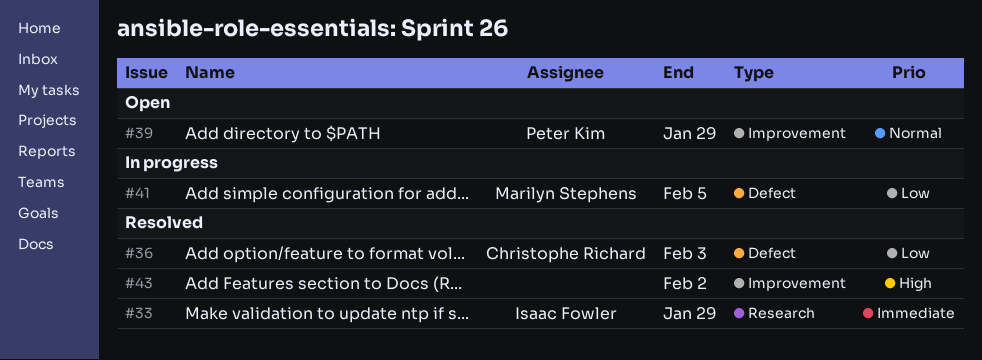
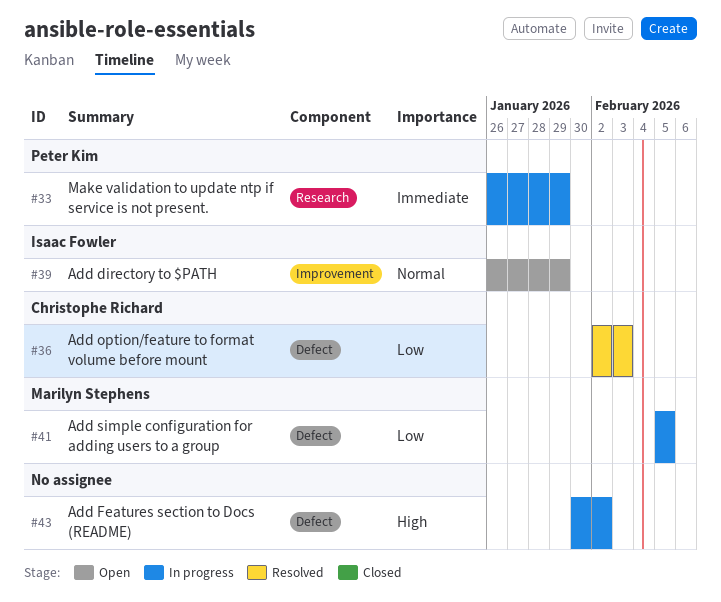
#33, status: Resolved -> In progress
#33, owner: Isaac Fowler -> Peter Kim
#39, owner: Peter Kim -> Isaac Fowler
#43, status: Resolved -> In progress
#43, label: Improvement -> Defect

